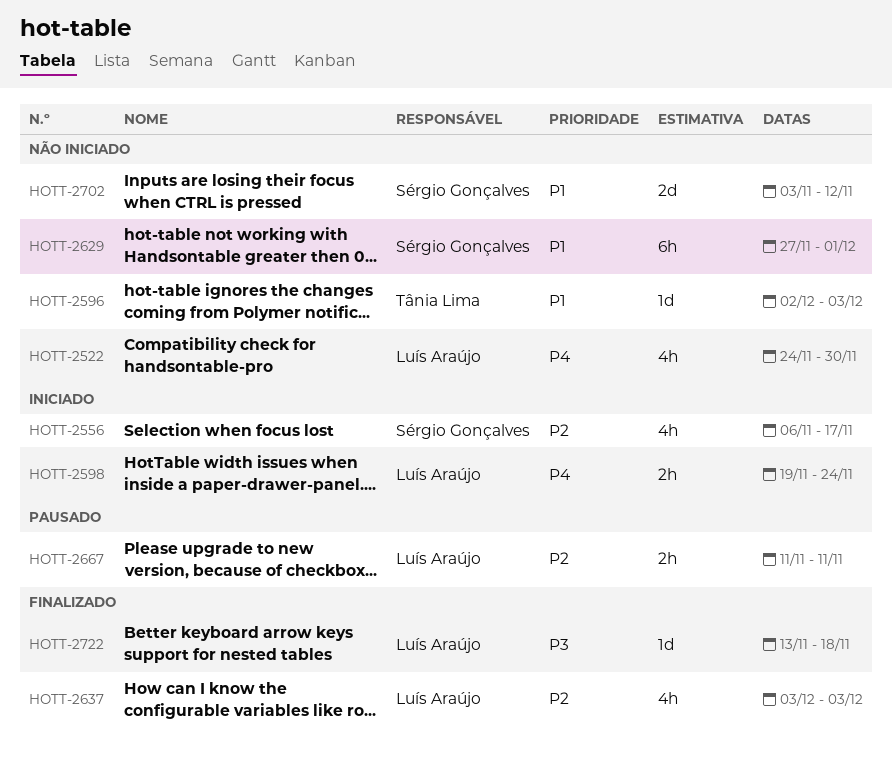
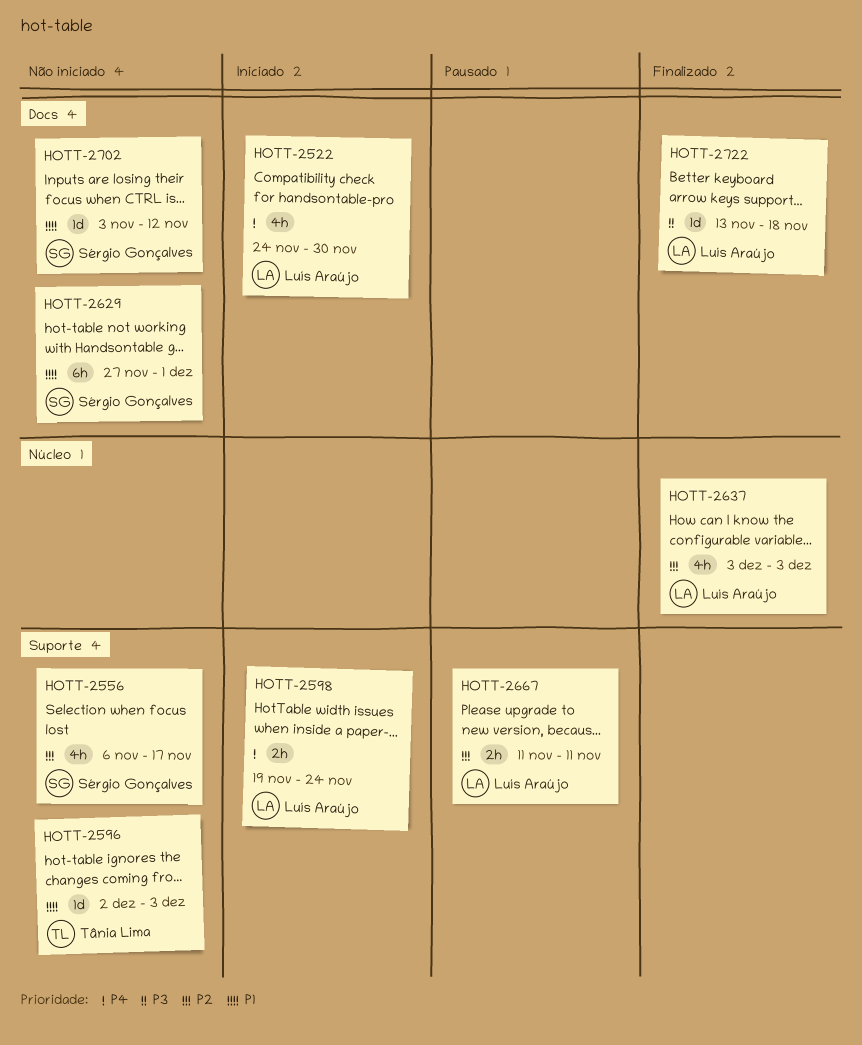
HOTT-2522, status: Não iniciado -> Iniciado
HOTT-2556, status: Iniciado -> Não iniciado
HOTT-2702, estimate: 2d -> 1d

